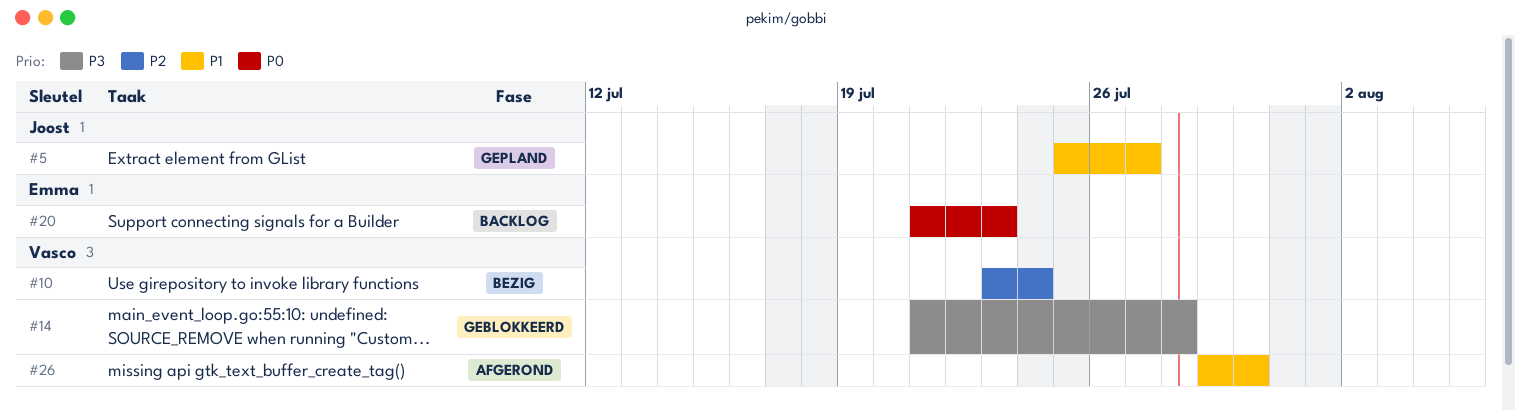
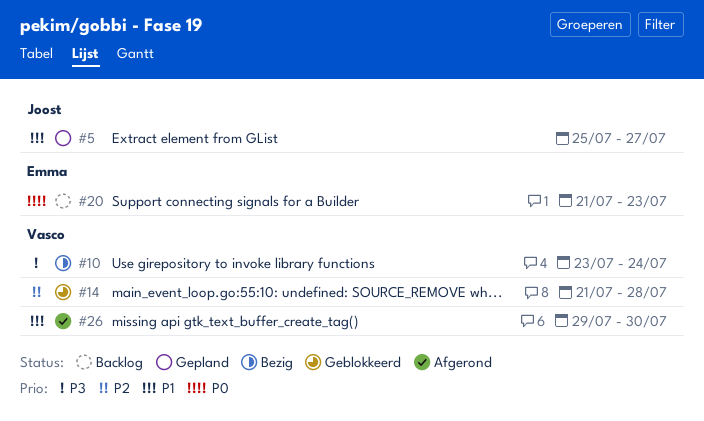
#10, priority: P2 -> P3
#14, priority: P3 -> P2

